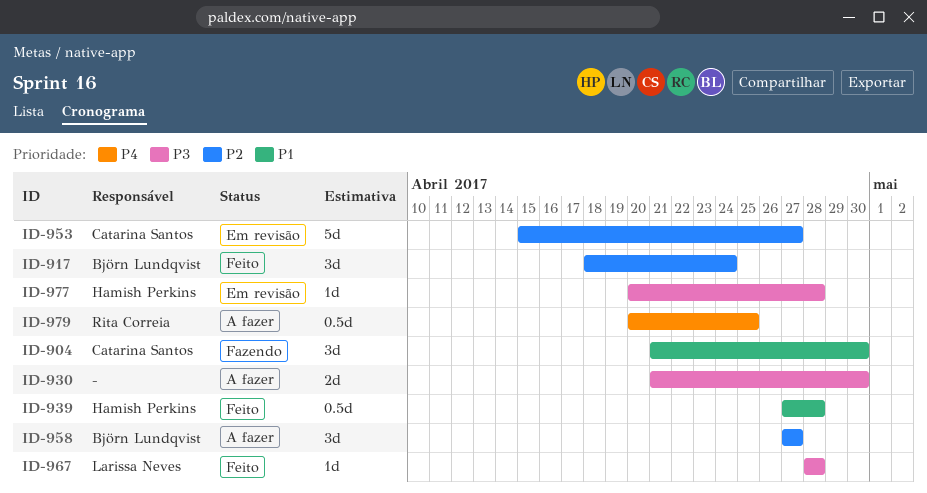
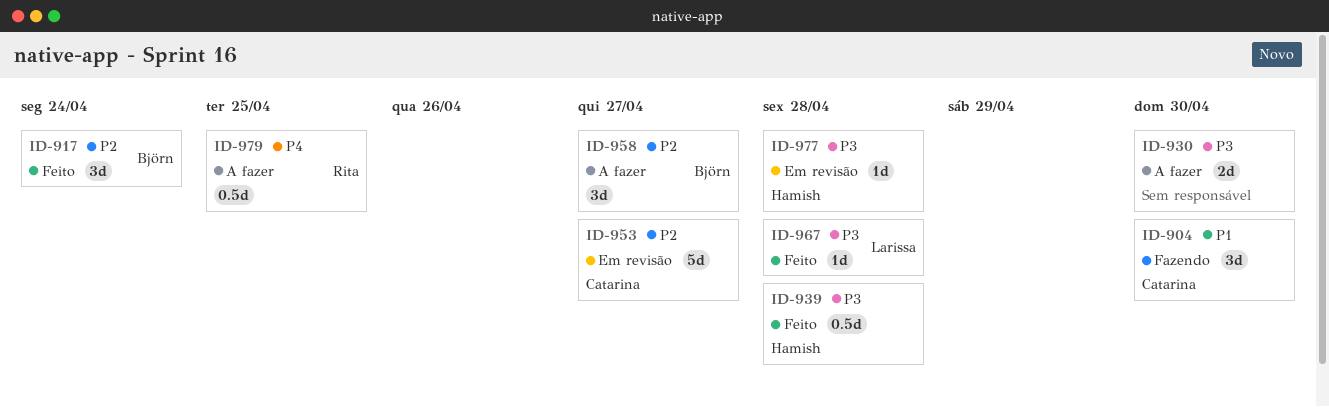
ID-939, priority: P1 -> P3

